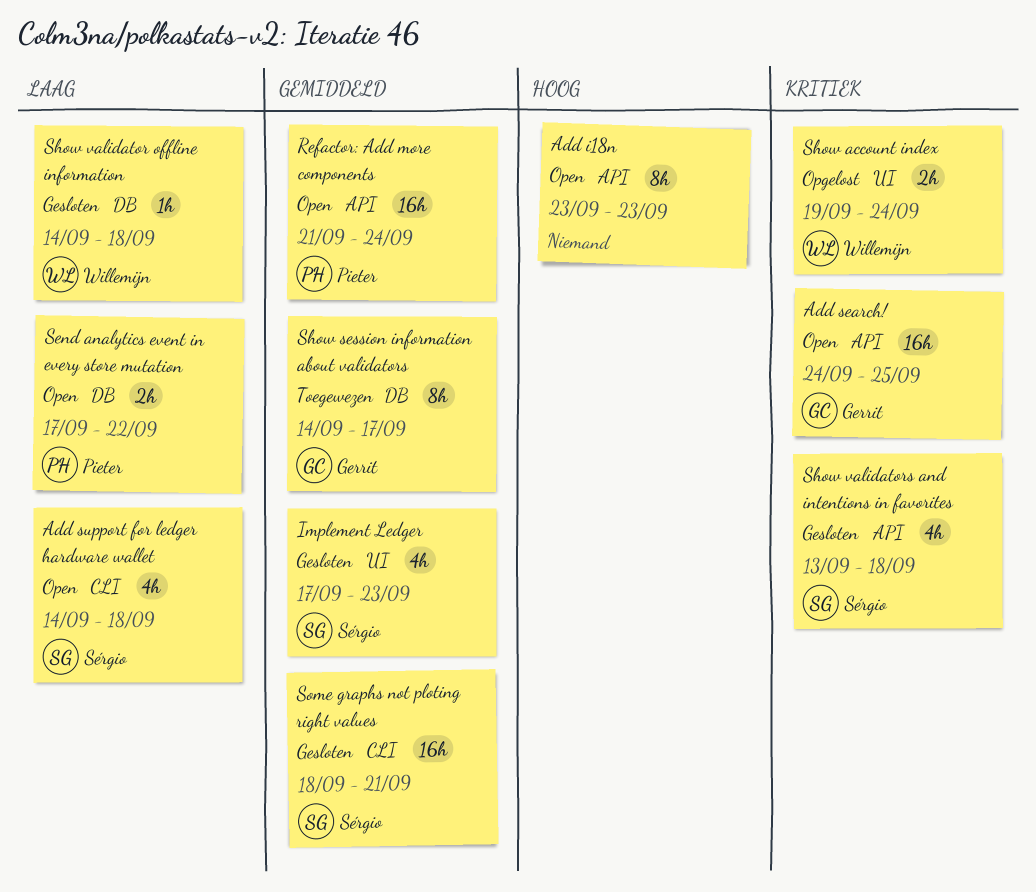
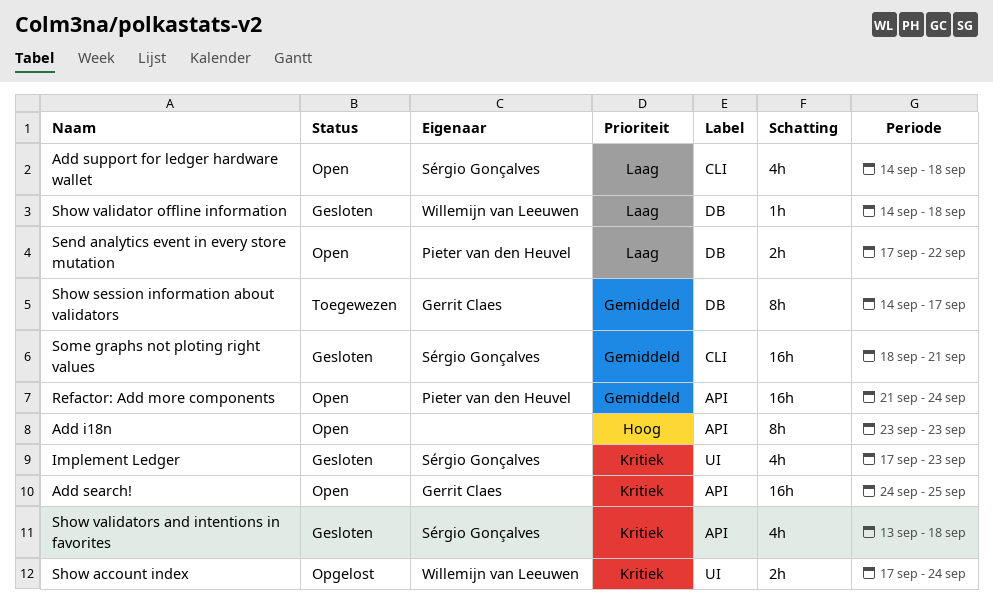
Implement Ledger, priority: Gemiddeld -> Kritiek
Show account index, start: Sep 19 -> Sep 17

